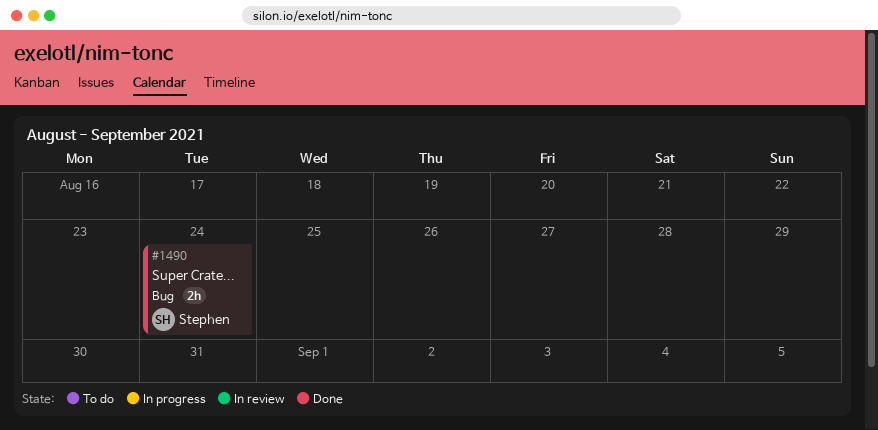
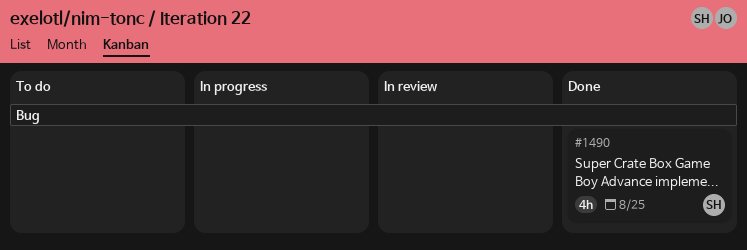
#1490, estimate: 2h -> 4h
#1490, due: Aug 24 -> Aug 25

